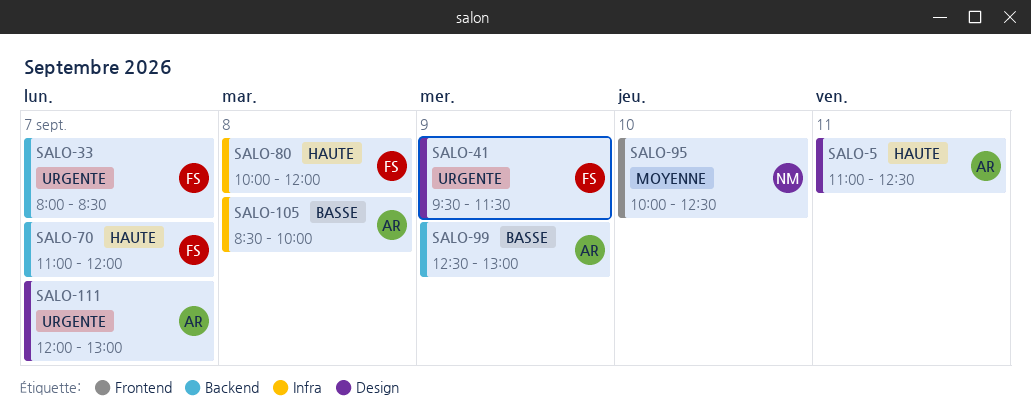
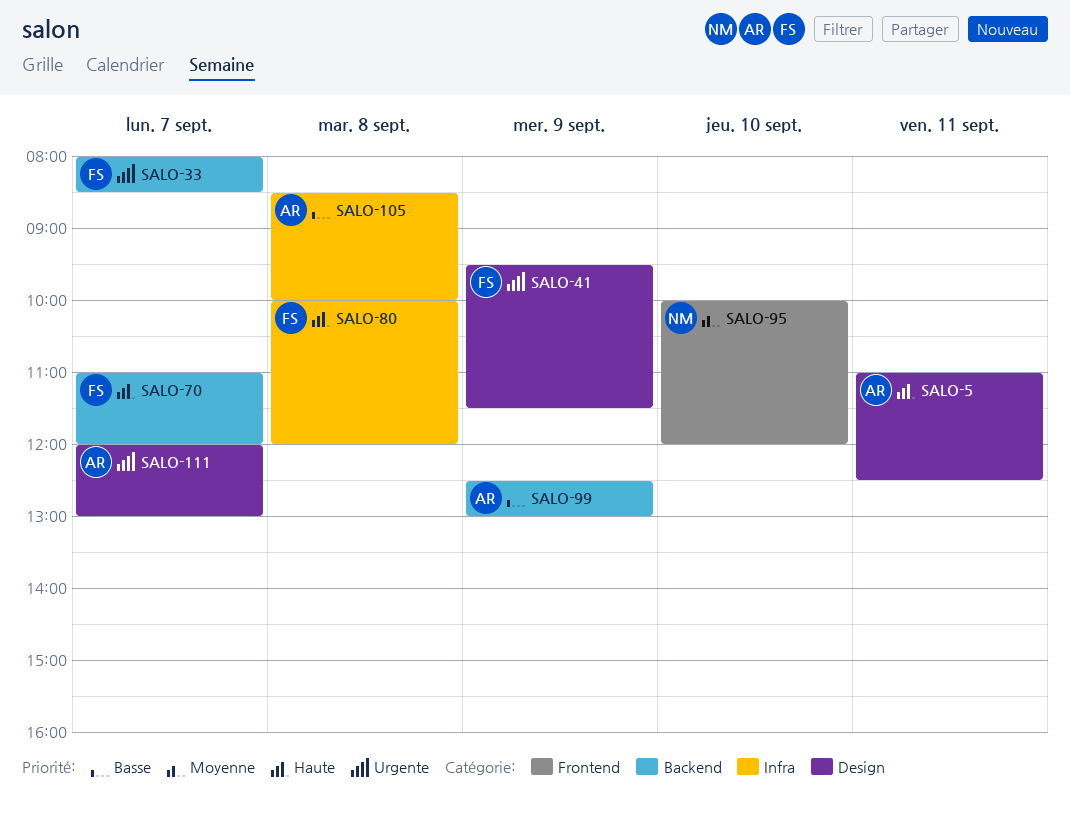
SALO-95, ends: 12:30 -> 12:00

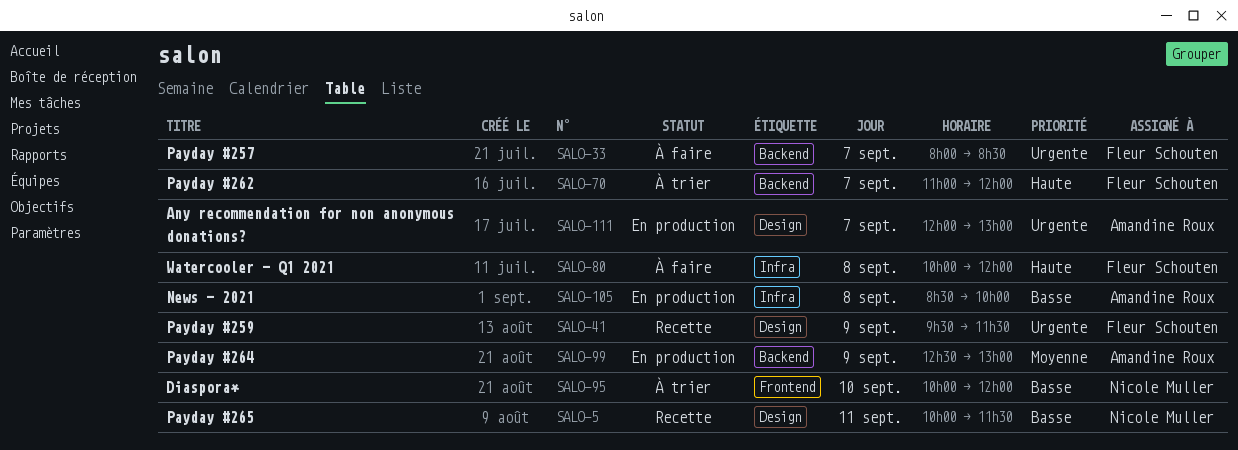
SALO-5, owner: Amandine Roux -> Nicole Muller
SALO-5, priority: Haute -> Basse
SALO-5, begins: 11:00 -> 10:00
SALO-5, ends: 12:30 -> 11:30
SALO-95, priority: Moyenne -> Basse
SALO-99, priority: Basse -> Moyenne

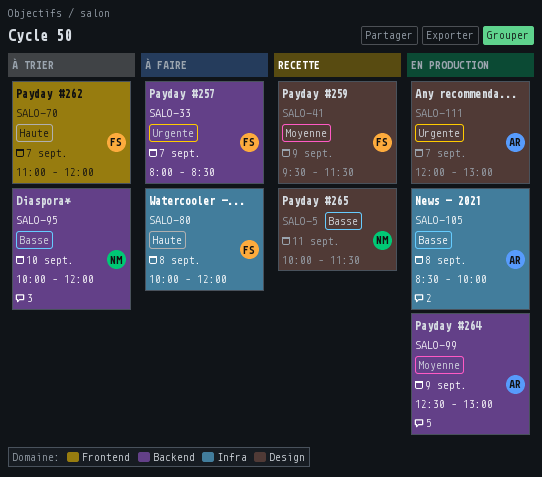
SALO-41, priority: Urgente -> Moyenne
SALO-70, label: Backend -> Frontend
SALO-95, label: Frontend -> Backend

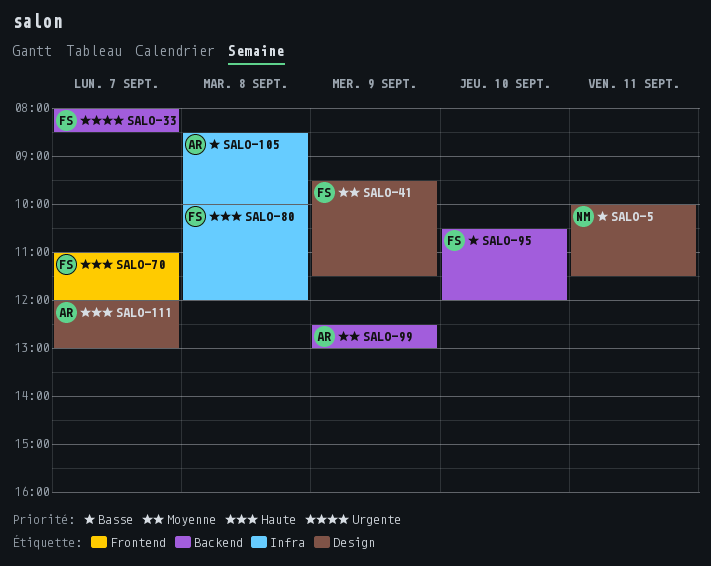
SALO-95, owner: NM -> FS
SALO-95, begins: 10:00 -> 10:30
SALO-111, priority: Urgente -> Haute

